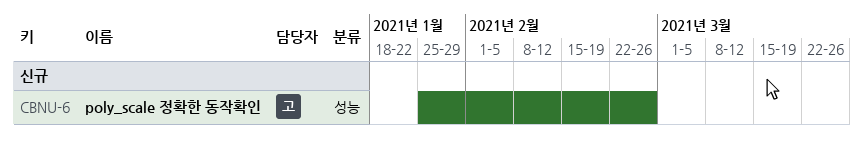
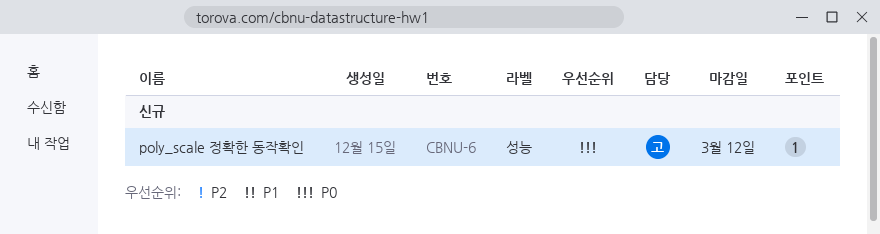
CBNU-6, due: Feb 26 -> Mar 12

